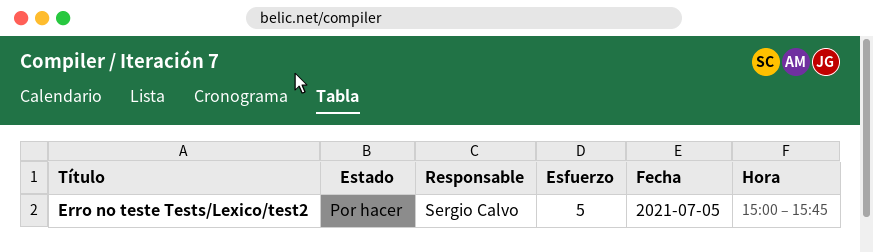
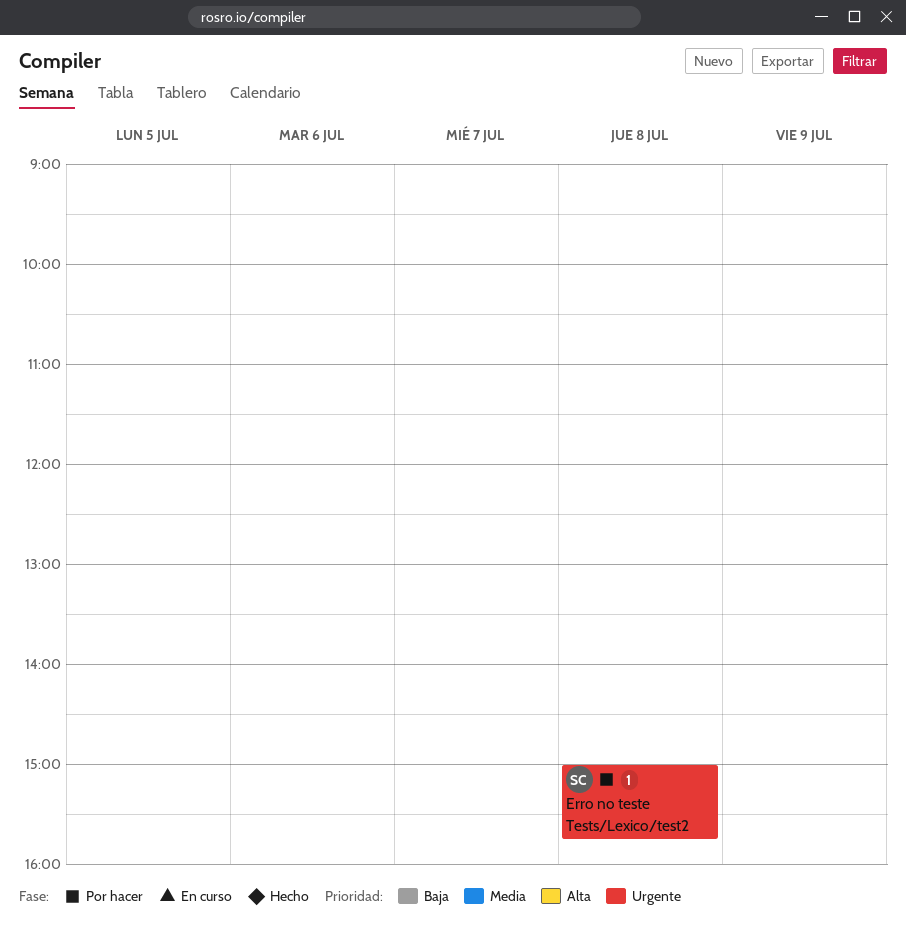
Erro no teste Tests/Lexico/test2, estimate: 5 -> 1
Erro no teste Tests/Lexico/test2, day: Jul 5 -> Jul 8

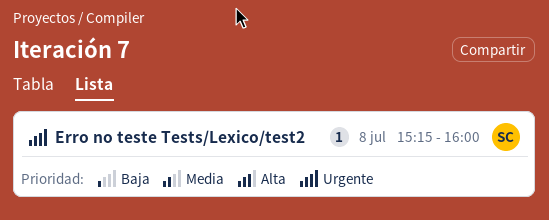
Erro no teste Tests/Lexico/test2, begins: 15:00 -> 15:15
Erro no teste Tests/Lexico/test2, ends: 15:45 -> 16:00

